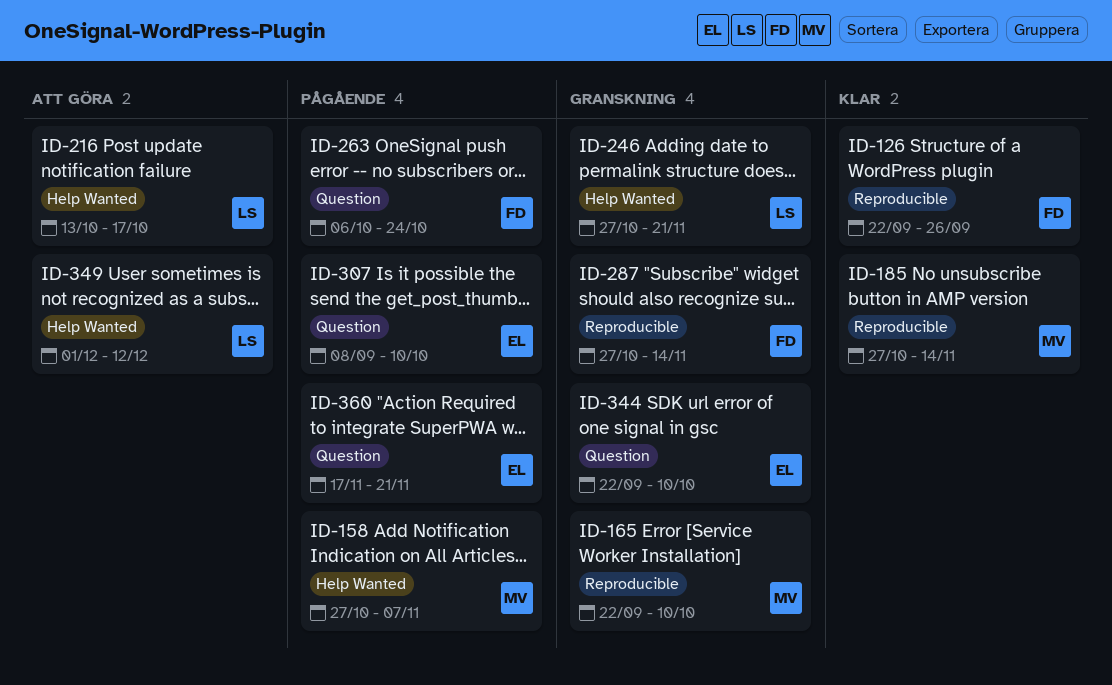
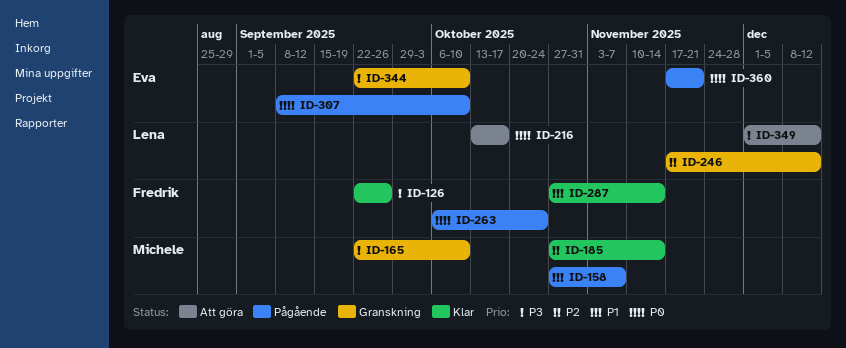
ID-246, start: Oct 27 -> Nov 17
ID-246, due: Nov 21 -> Dec 12
ID-287, status: Granskning -> Klar

